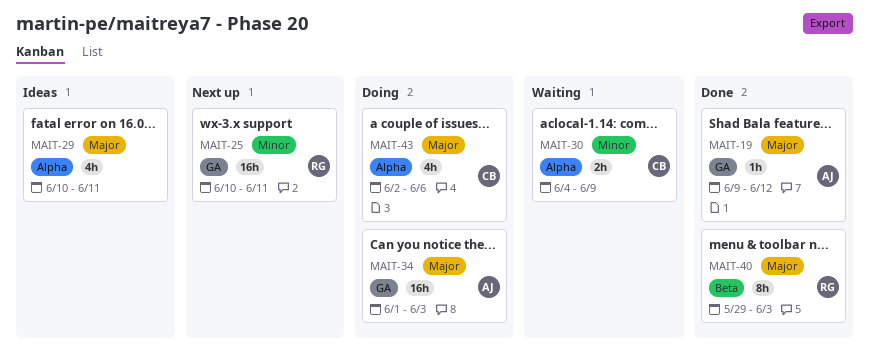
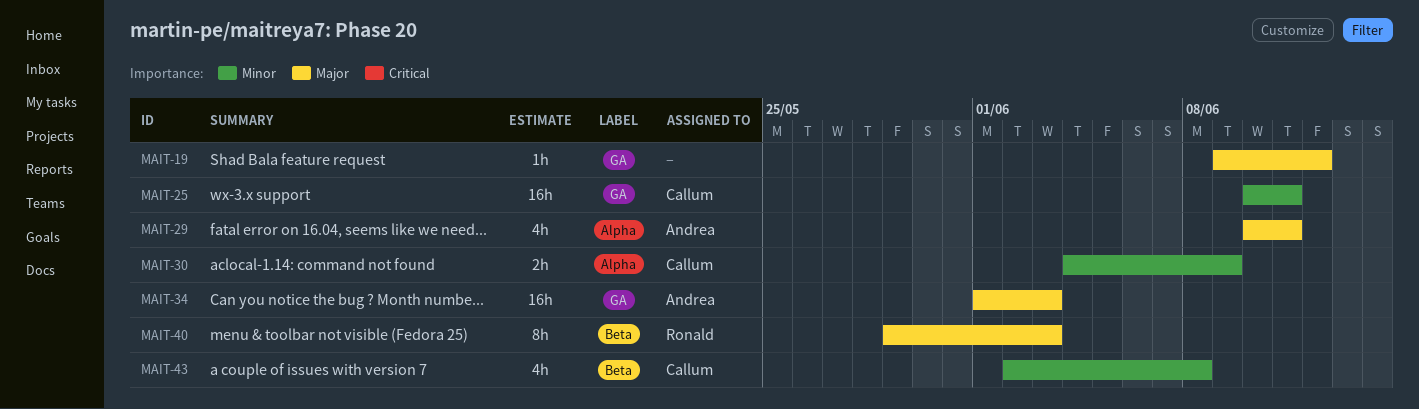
MAIT-19, owner: Andrea -> none
MAIT-25, owner: Ronald -> Callum
MAIT-29, owner: none -> Andrea
MAIT-43, priority: Major -> Minor
MAIT-43, label: Alpha -> Beta
MAIT-43, due: Jun 6 -> Jun 8

